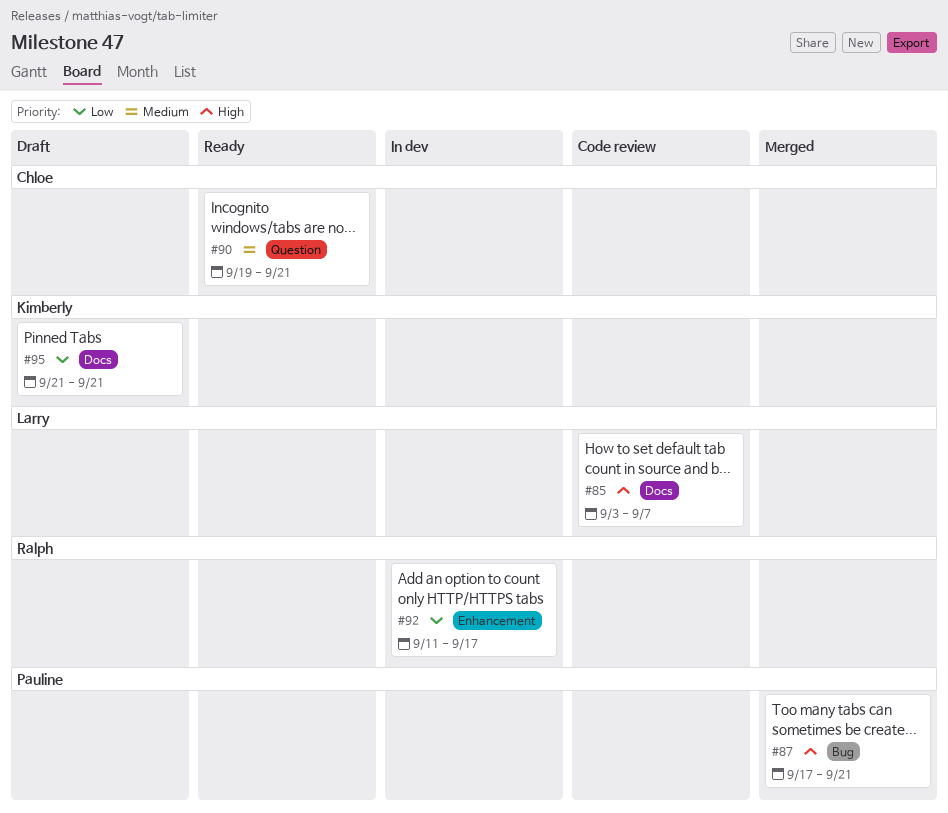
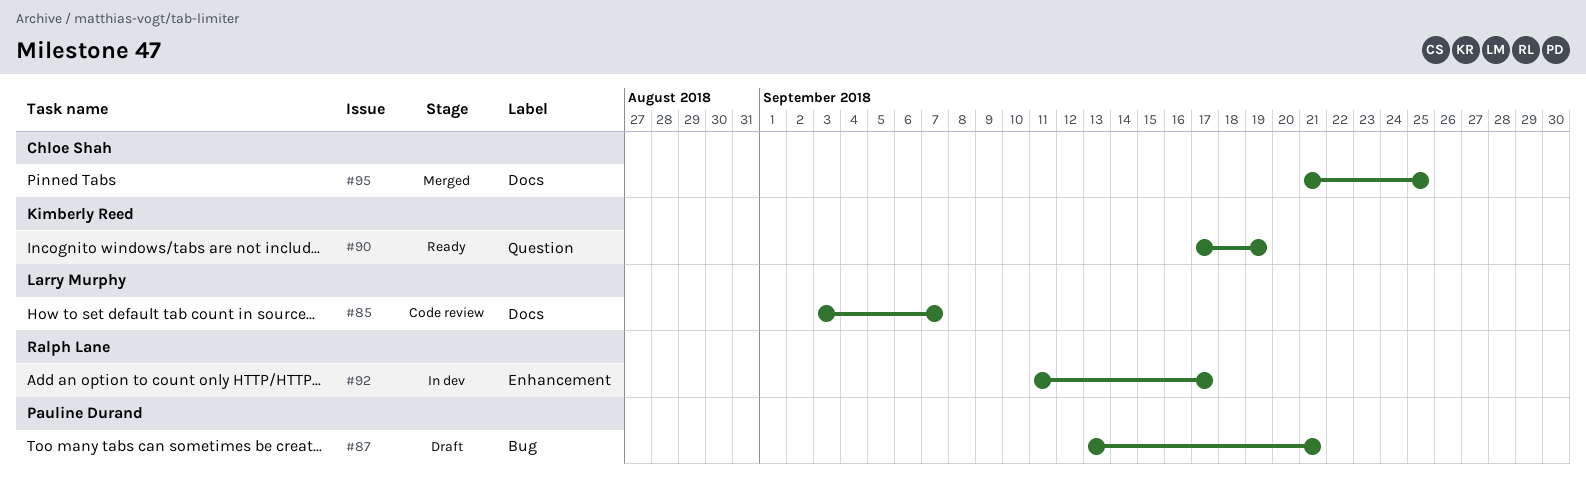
#87, status: Merged -> Draft
#87, start: Sep 17 -> Sep 13
#90, owner: Chloe Shah -> Kimberly Reed
#90, start: Sep 19 -> Sep 17
#90, due: Sep 21 -> Sep 19
#95, status: Draft -> Merged
#95, owner: Kimberly Reed -> Chloe Shah
#95, due: Sep 21 -> Sep 25

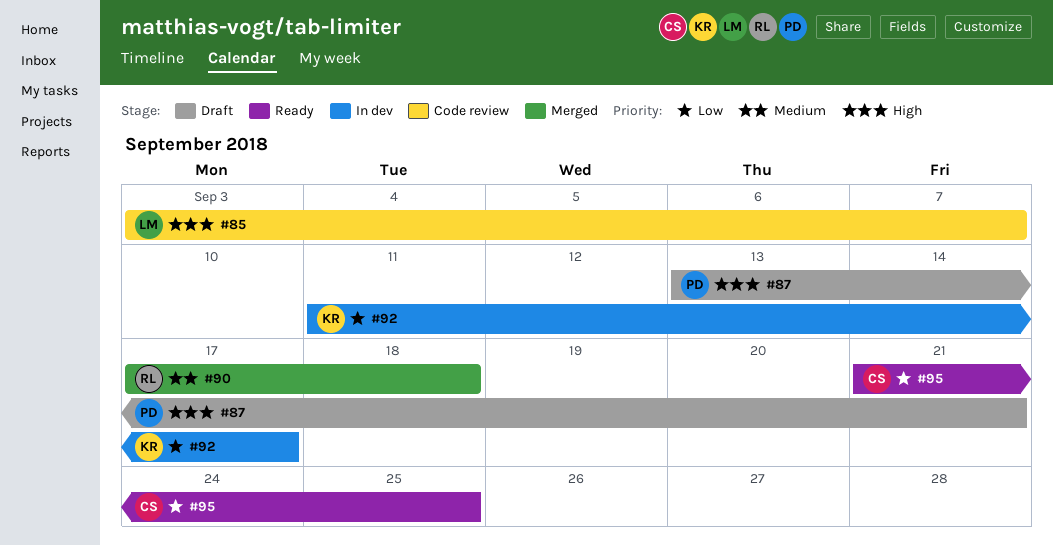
#90, status: Ready -> Merged
#90, owner: Kimberly Reed -> Ralph Lane
#90, due: Sep 19 -> Sep 18
#92, owner: Ralph Lane -> Kimberly Reed
#95, status: Merged -> Ready

